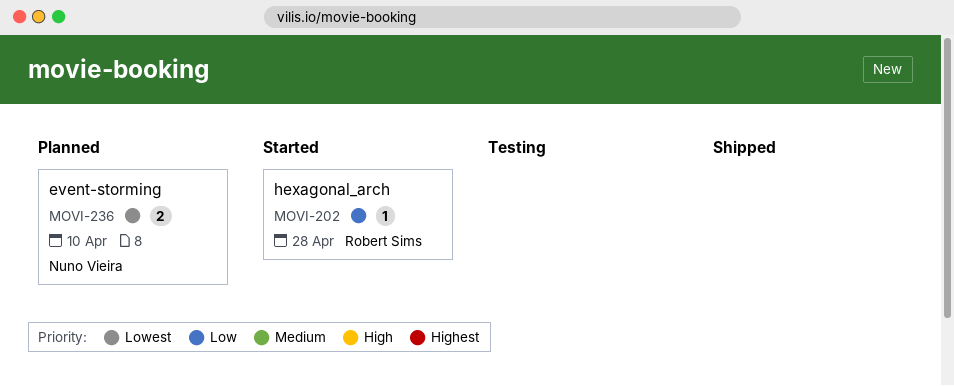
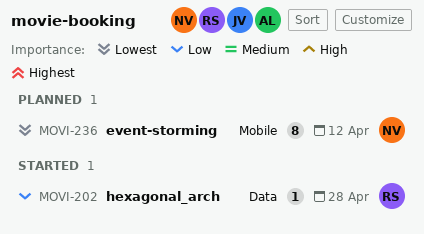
MOVI-236, estimate: 2 -> 8
MOVI-236, due: Apr 10 -> Apr 12

